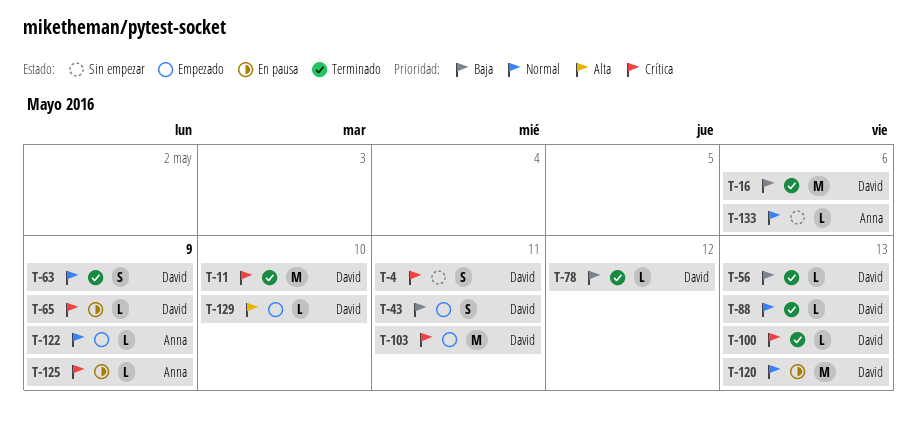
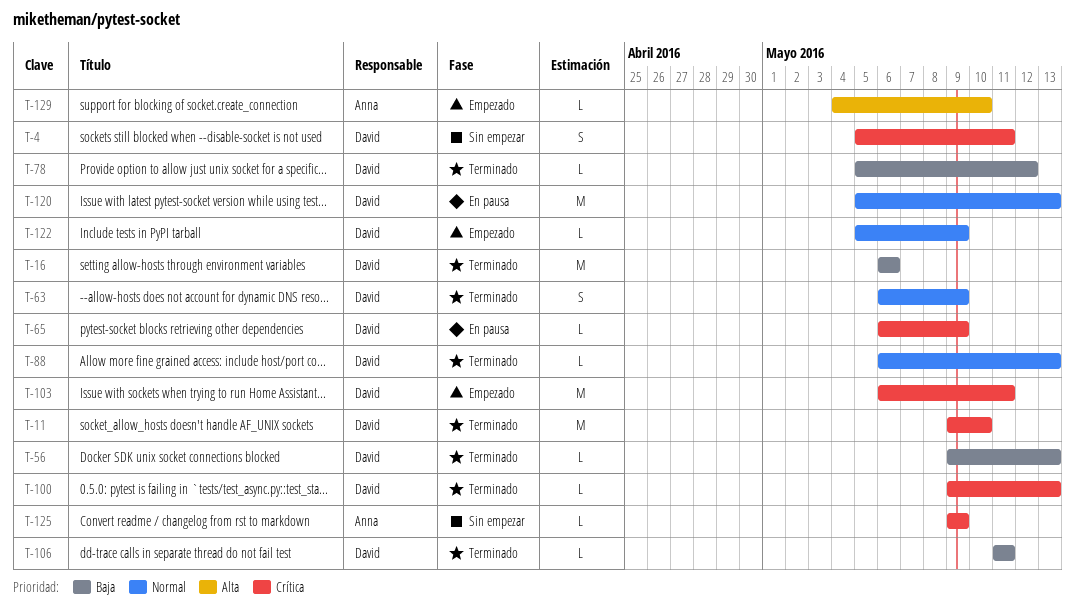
T-43: present -> none
T-106: none -> present
T-122, owner: Anna -> David
T-125, status: En pausa -> Sin empezar
T-129, owner: David -> Anna
T-133: present -> none

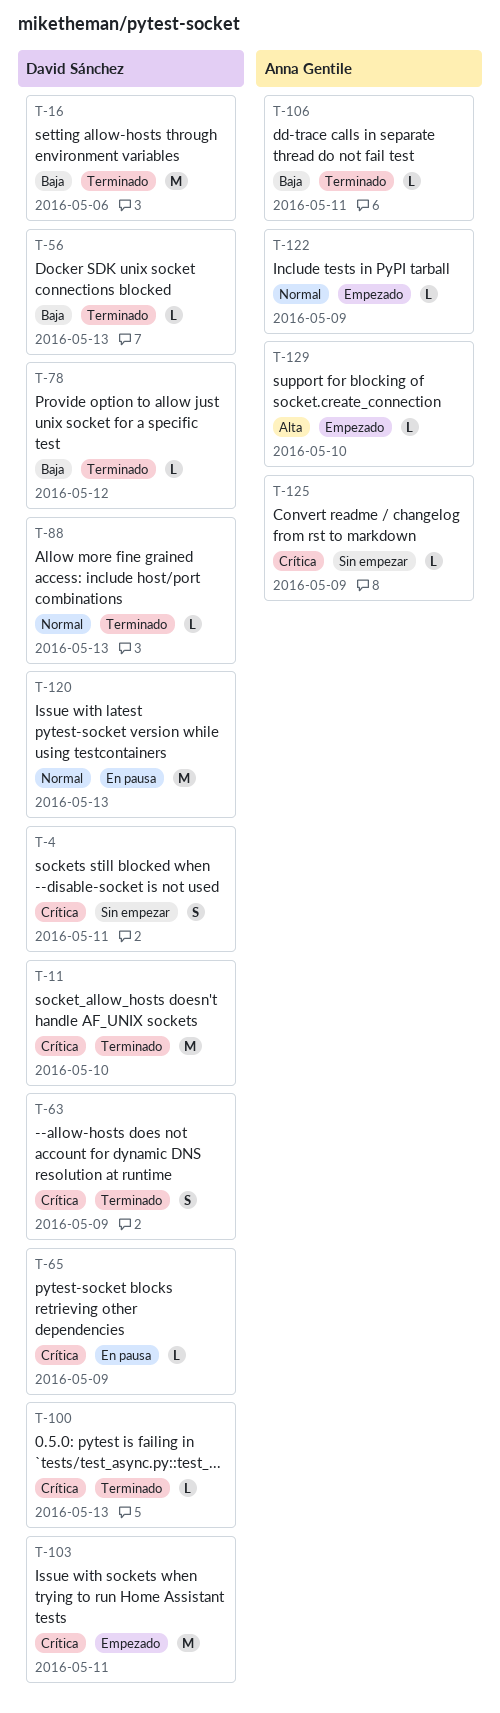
T-63, priority: Normal -> Crítica
T-106, owner: David Sánchez -> Anna Gentile
T-122, owner: David Sánchez -> Anna Gentile

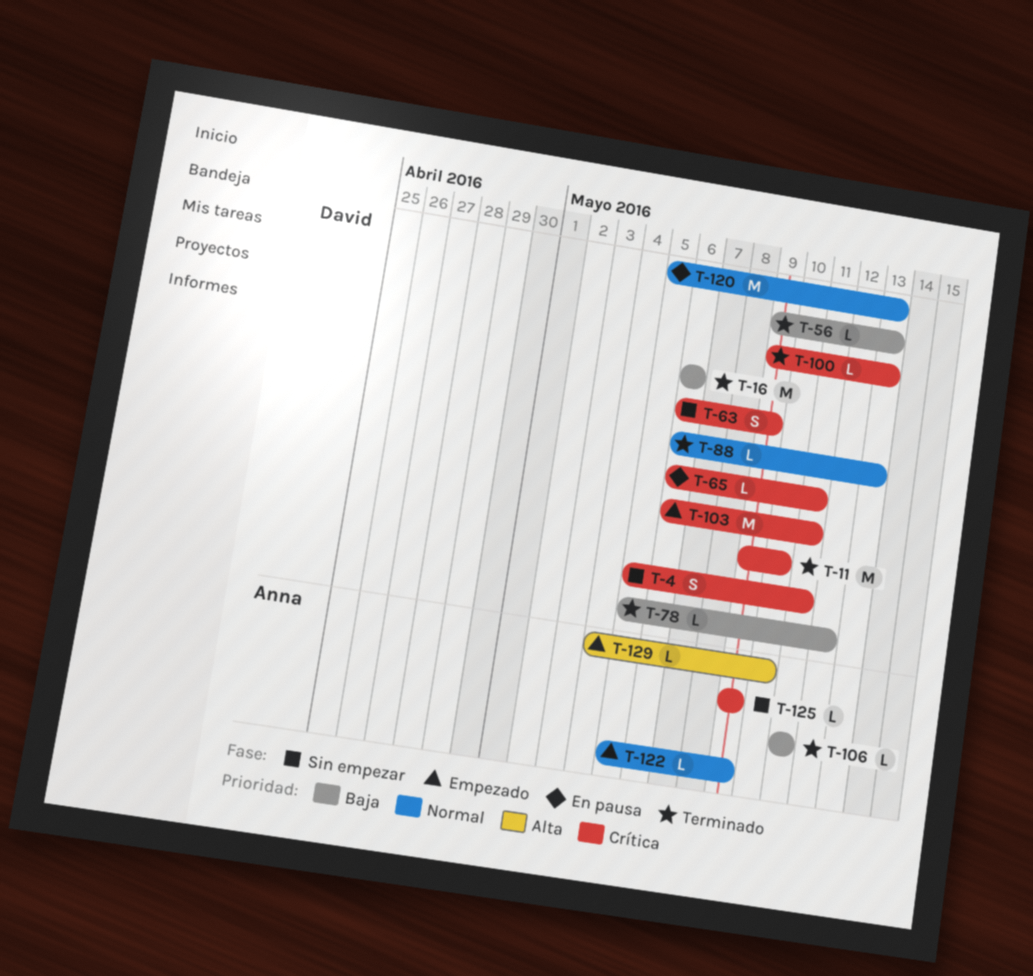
T-63, status: Terminado -> Sin empezar
T-65, due: May 9 -> May 11

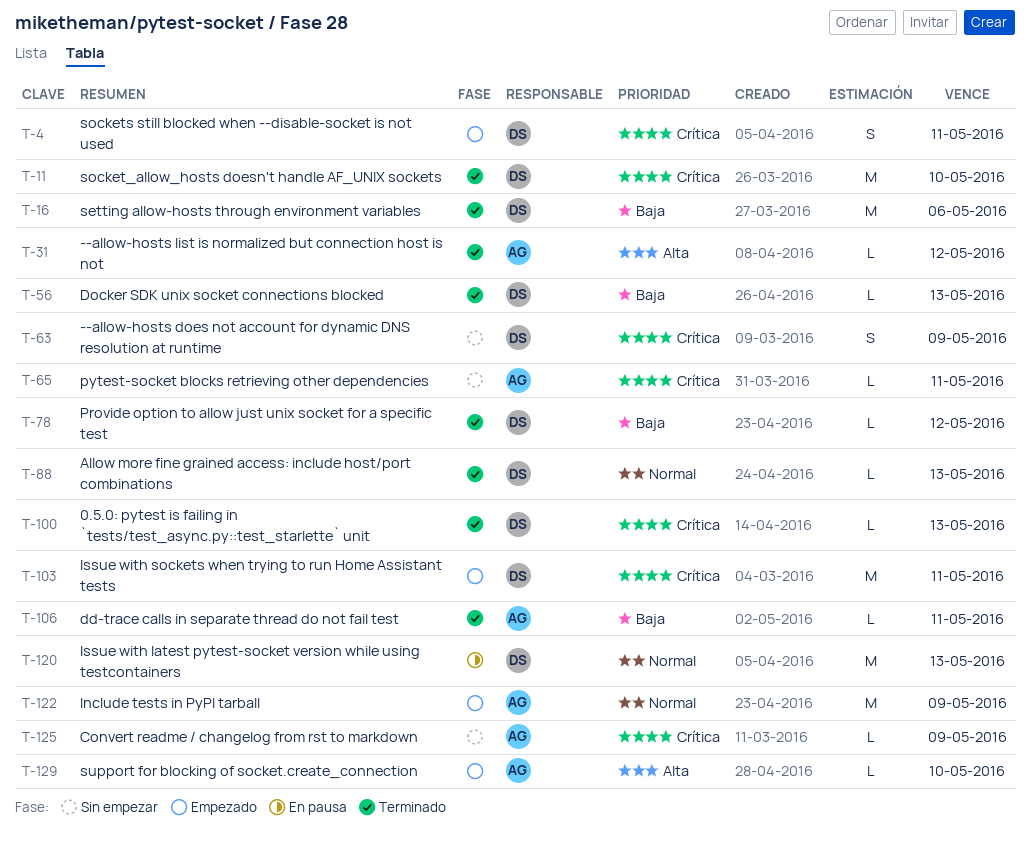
T-4, status: Sin empezar -> Empezado
T-31: none -> present
T-65, status: En pausa -> Sin empezar
T-65, owner: David -> Anna
T-122, estimate: L -> M

